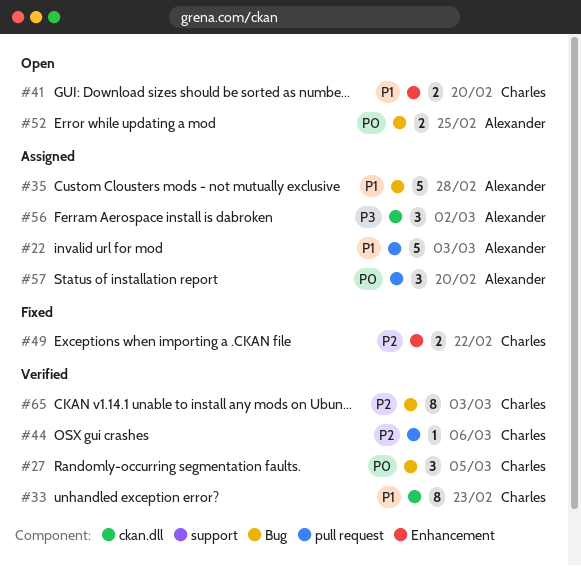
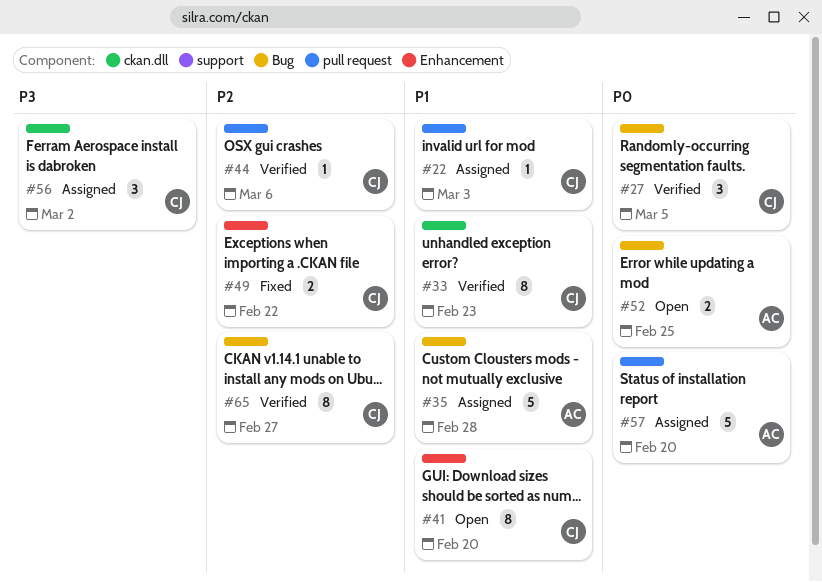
#22, owner: Alexander -> Charles
#22, estimate: 5 -> 1
#41, estimate: 2 -> 8
#56, owner: Alexander -> Charles
#57, estimate: 3 -> 5
#65, due: Mar 3 -> Feb 27

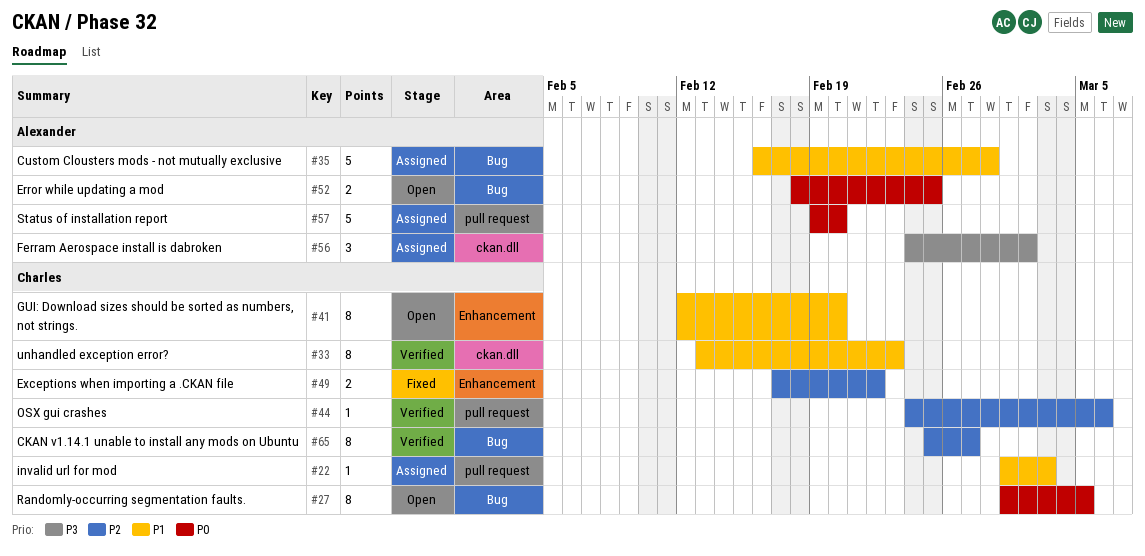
#27, status: Verified -> Open
#27, estimate: 3 -> 8
#56, owner: Charles -> Alexander

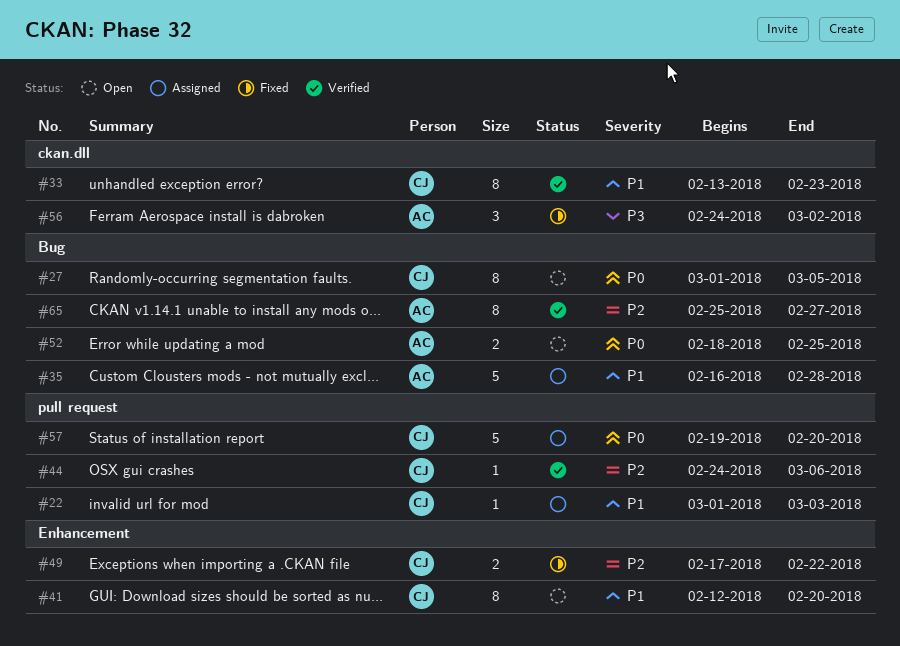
#56, status: Assigned -> Fixed
#57, owner: Alexander -> Charles
#65, owner: Charles -> Alexander

